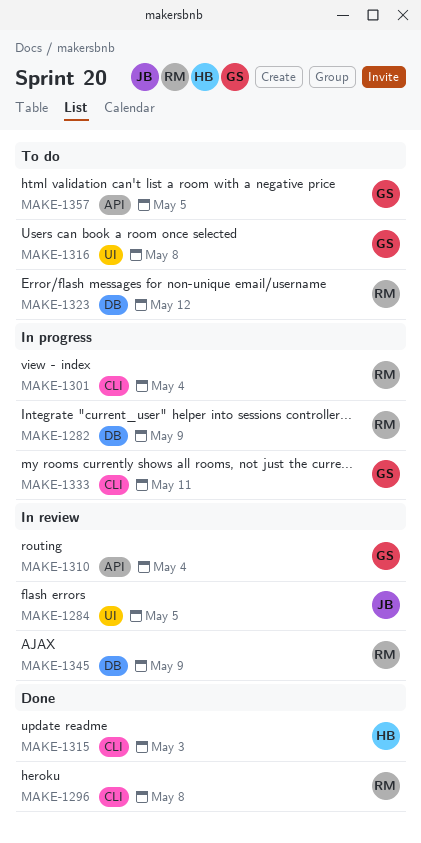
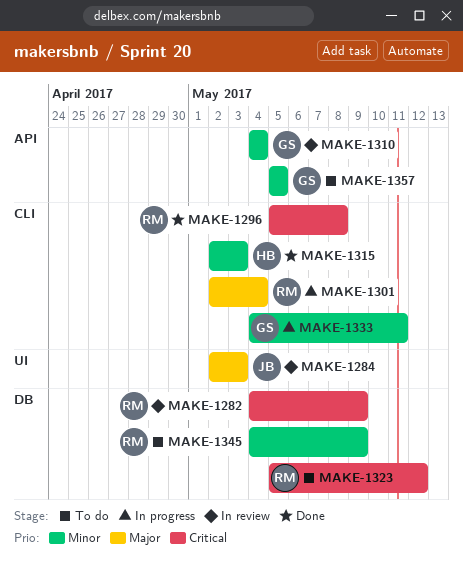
MAKE-1282, status: In progress -> In review
MAKE-1284, due: May 5 -> May 3
MAKE-1316: present -> none
MAKE-1345, status: In review -> To do

